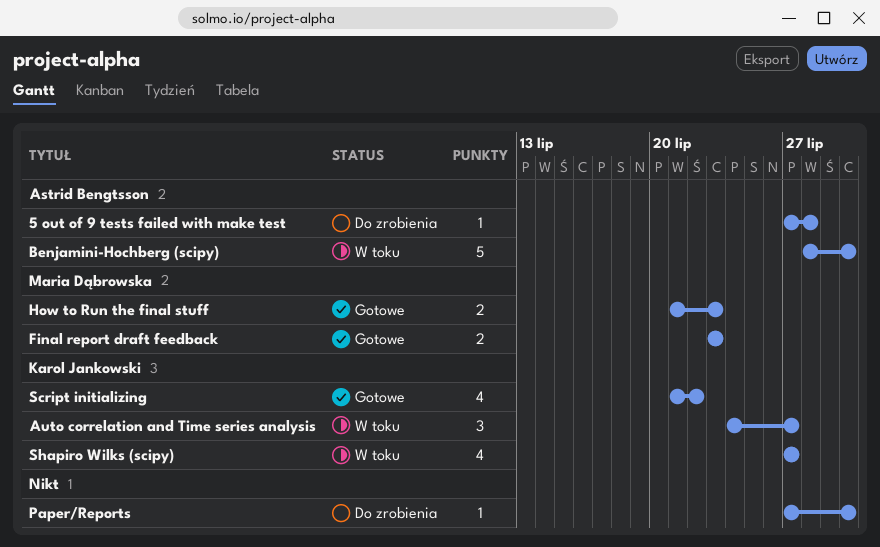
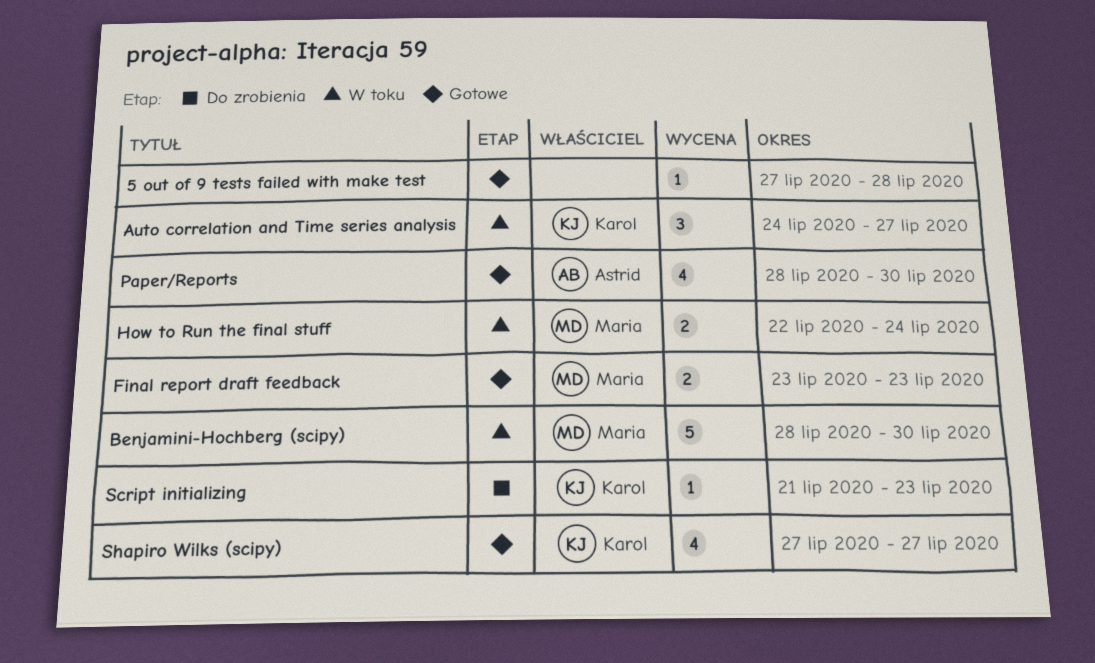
5 out of 9 tests failed with make test, status: Do zrobienia -> Gotowe
5 out of 9 tests failed with make test, owner: Astrid Bengtsson -> none
Benjamini-Hochberg (scipy), owner: Astrid Bengtsson -> Maria Dąbrowska
How to Run the final stuff, status: Gotowe -> W toku
How to Run the final stuff, start: Jul 21 -> Jul 22
How to Run the final stuff, due: Jul 23 -> Jul 24
Paper/Reports, status: Do zrobienia -> Gotowe
Paper/Reports, owner: none -> Astrid Bengtsson
Paper/Reports, estimate: 1 -> 4
Paper/Reports, start: Jul 27 -> Jul 28
Script initializing, status: Gotowe -> Do zrobienia
Script initializing, estimate: 4 -> 1
Script initializing, due: Jul 22 -> Jul 23
Shapiro Wilks (scipy), status: W toku -> Gotowe

